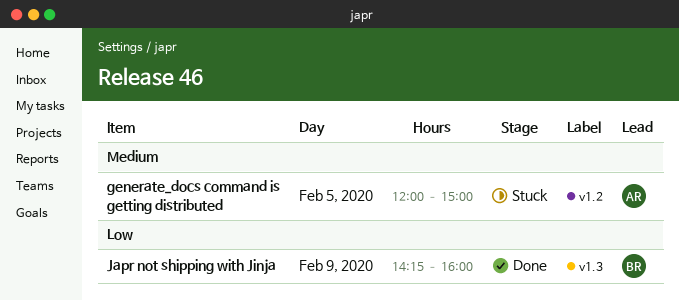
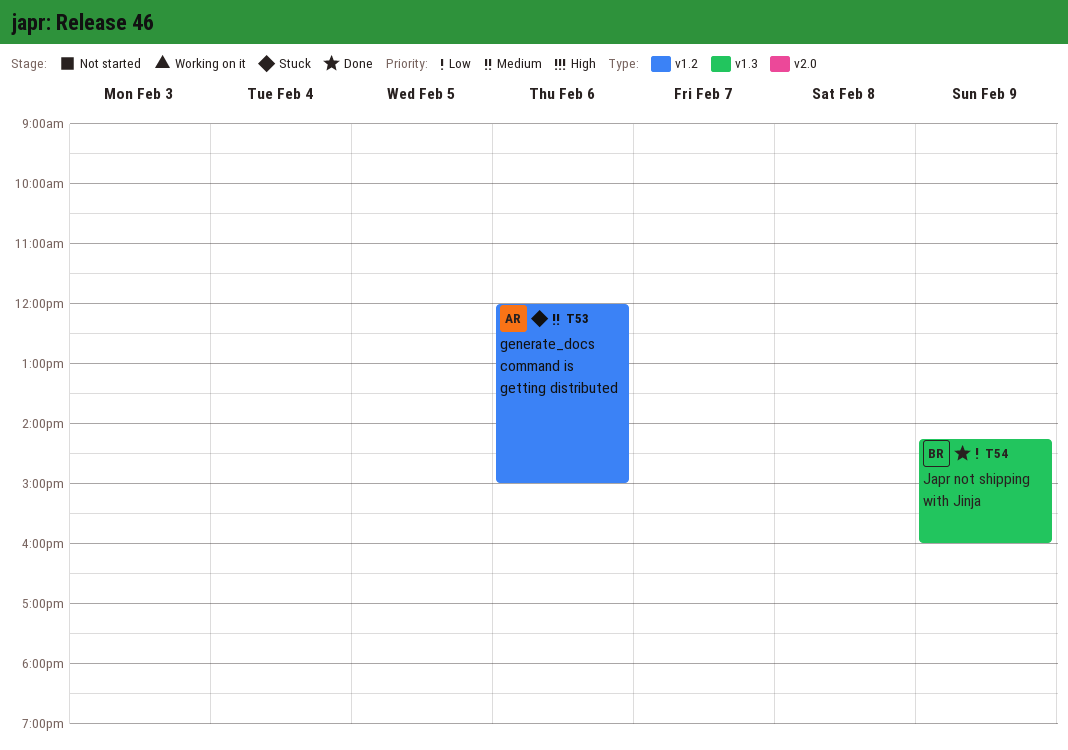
generate_docs command is getting distributed, day: Feb 5 -> Feb 6

